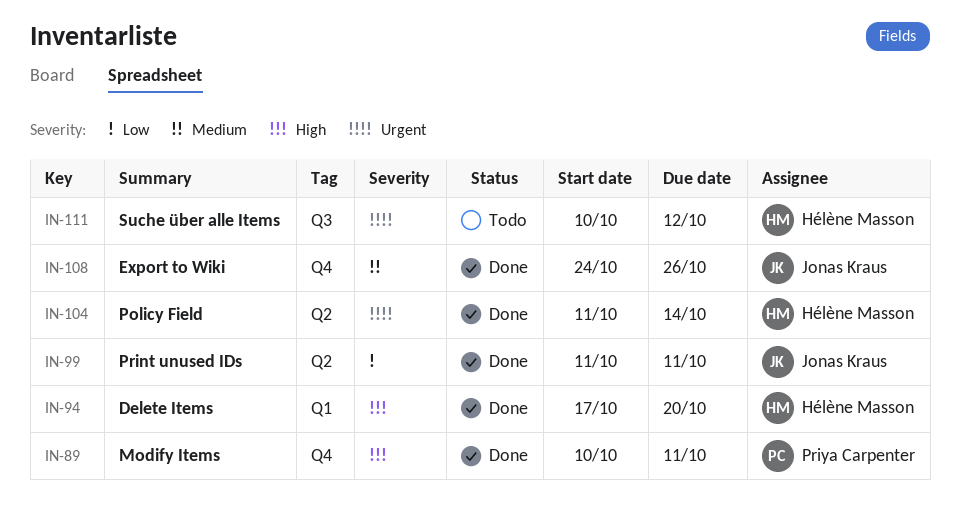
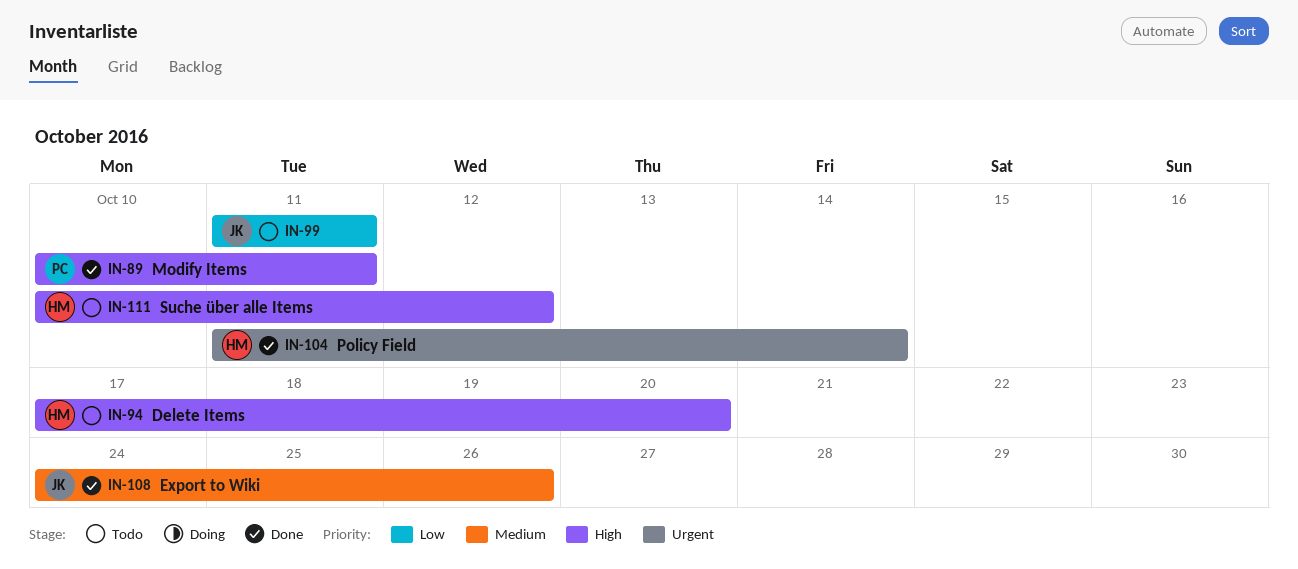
IN-94, status: Done -> Todo
IN-99, status: Done -> Todo
IN-111, priority: Urgent -> High

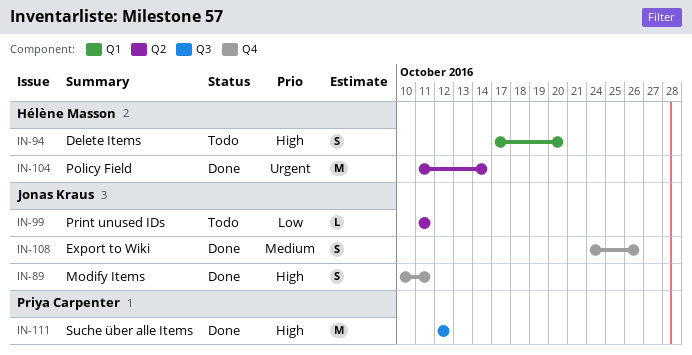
IN-89, owner: Priya Carpenter -> Jonas Kraus
IN-111, status: Todo -> Done
IN-111, owner: Hélène Masson -> Priya Carpenter
IN-111, start: Oct 10 -> Oct 12

